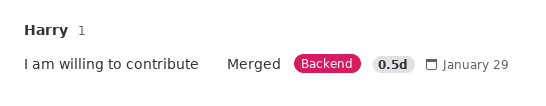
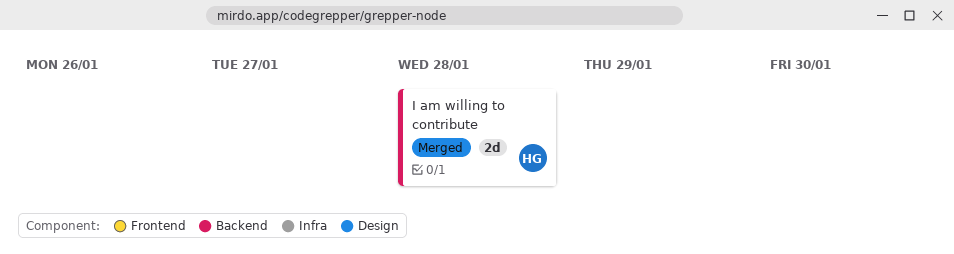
I am willing to contribute, estimate: 0.5d -> 2d
I am willing to contribute, due: Jan 29 -> Jan 28

